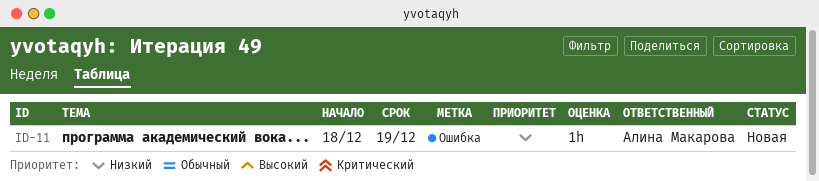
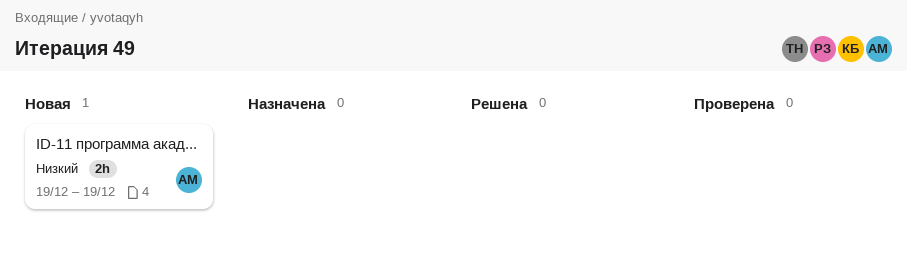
ID-11, estimate: 1h -> 2h
ID-11, start: Dec 18 -> Dec 19

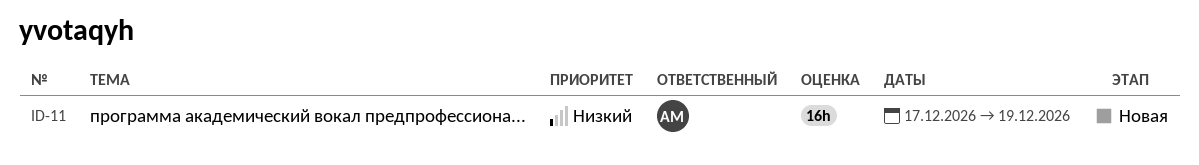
ID-11, estimate: 2h -> 16h
ID-11, start: Dec 19 -> Dec 17

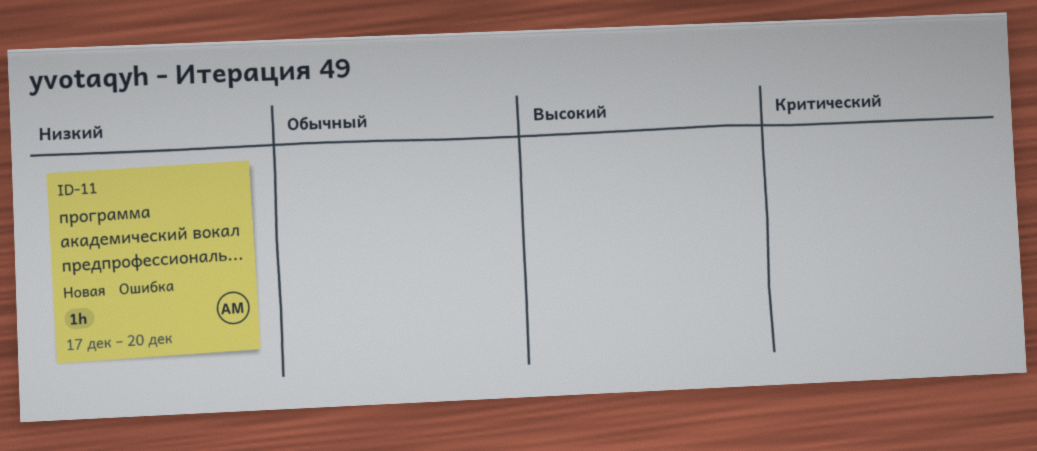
ID-11, estimate: 16h -> 1h
ID-11, due: Dec 19 -> Dec 20

